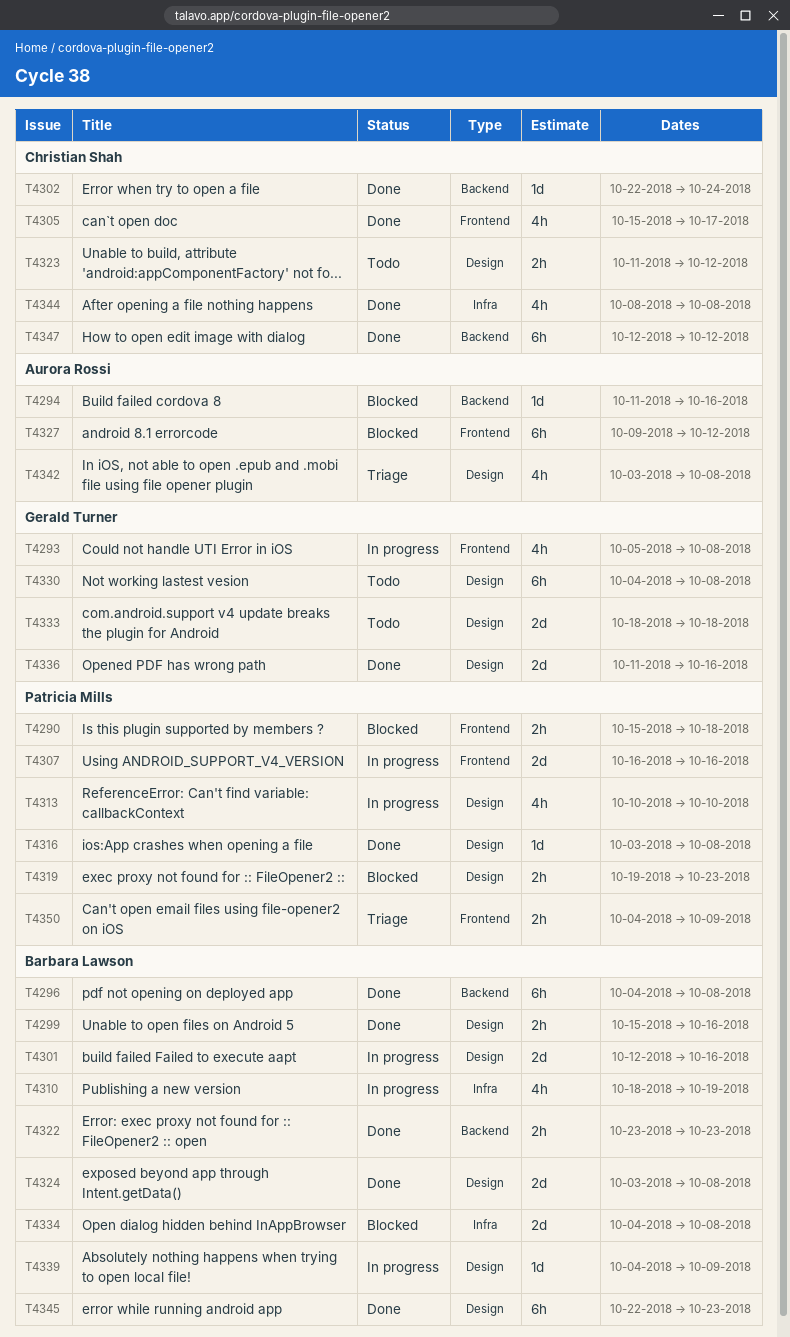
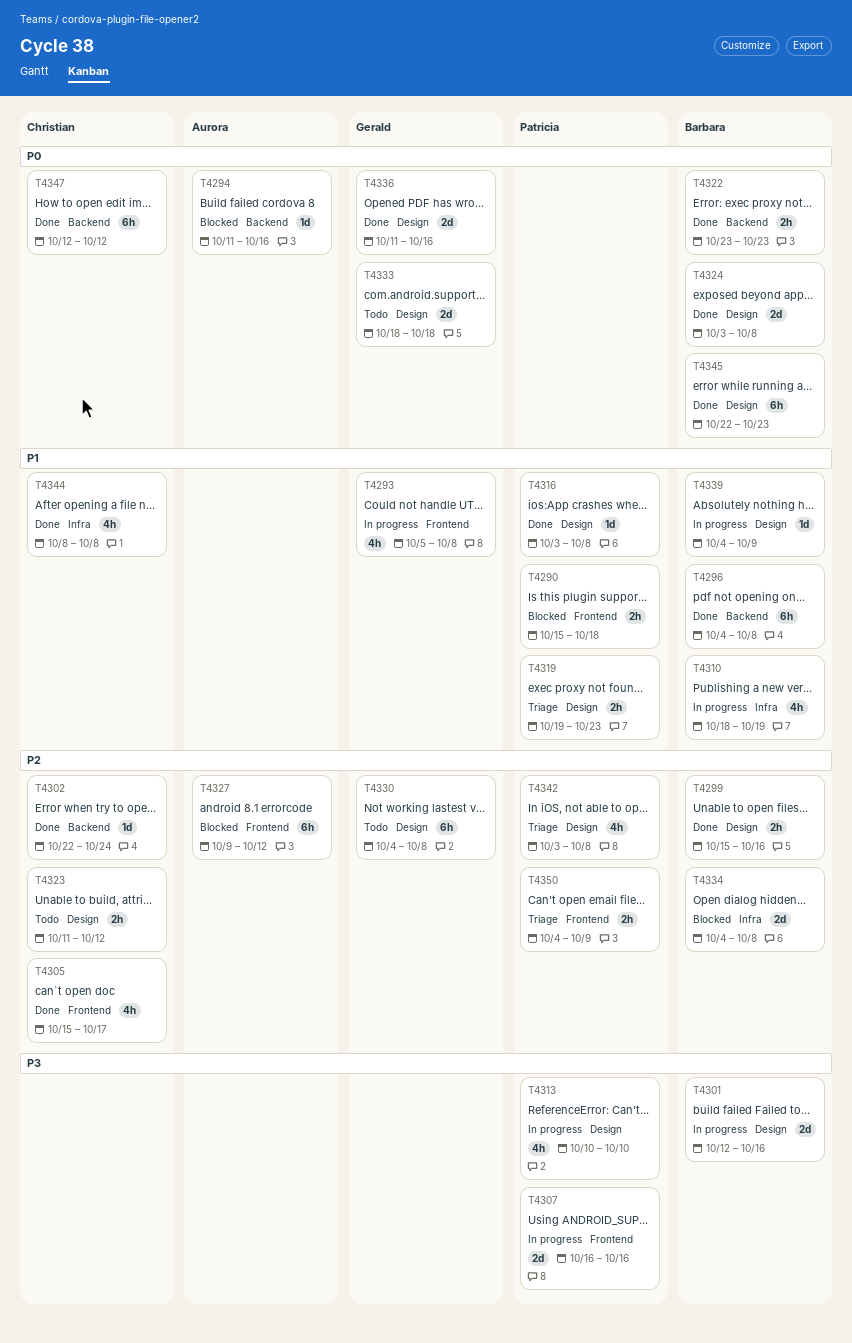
T4319, status: Blocked -> Triage
T4342, owner: Aurora Rossi -> Patricia Mills

